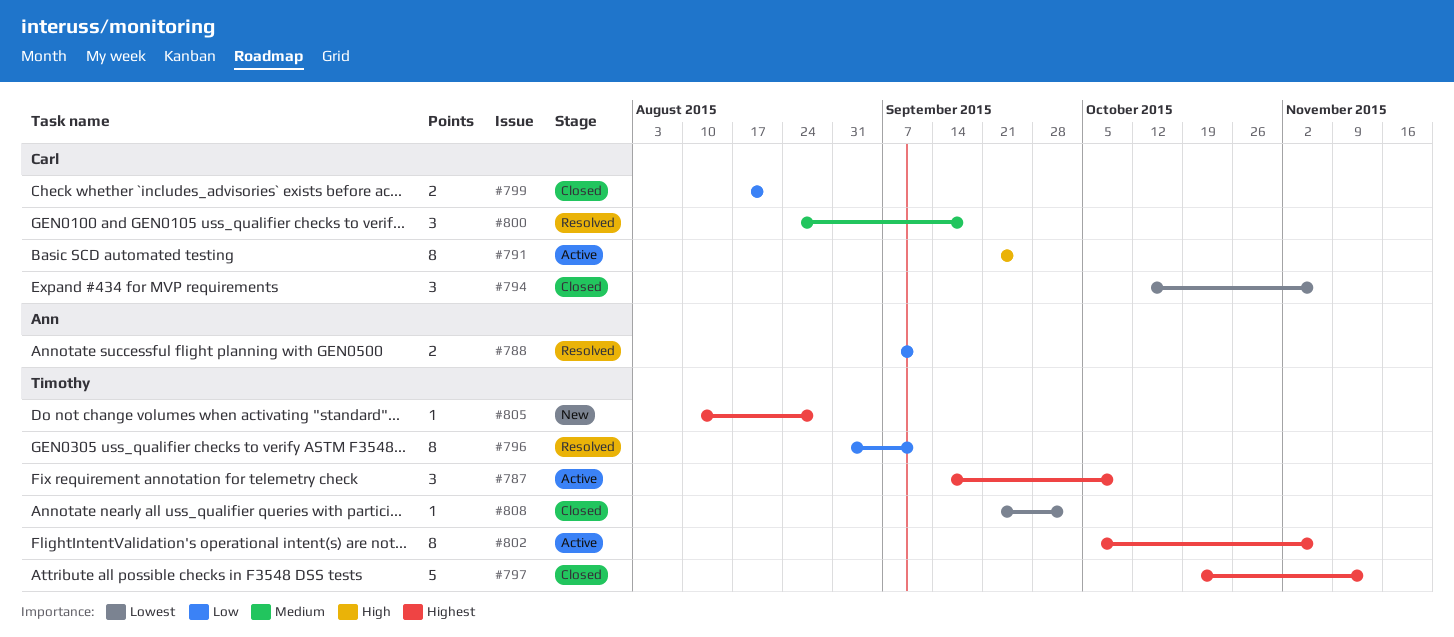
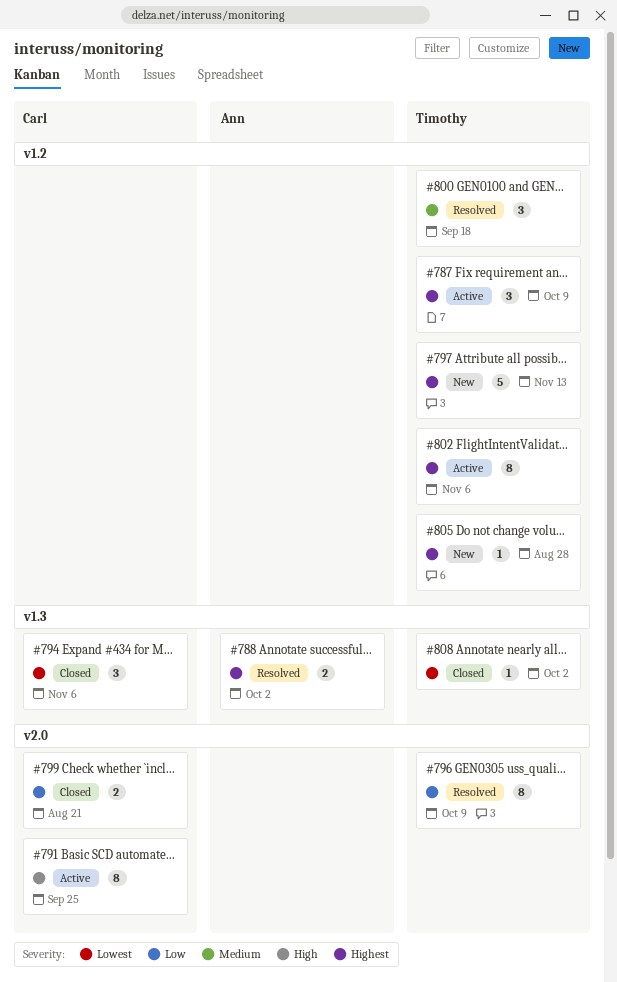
#788, priority: Low -> Highest
#788, due: Sep 11 -> Oct 2
#796, due: Sep 11 -> Oct 9
#797, status: Closed -> New
#800, owner: Carl -> Timothy

